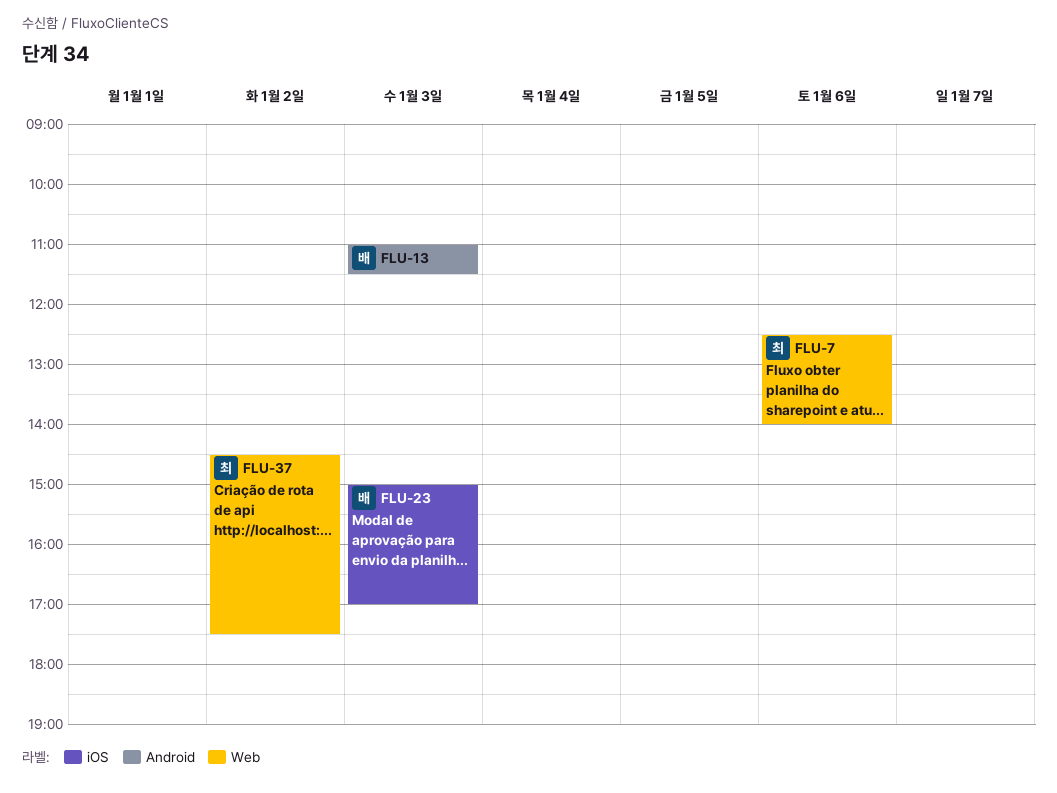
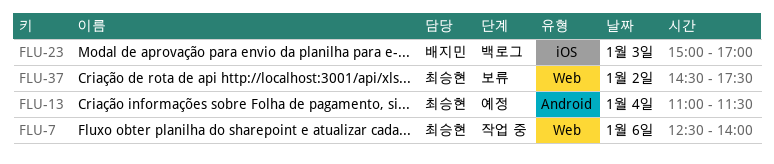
FLU-13, owner: 배지민 -> 최승현
FLU-13, day: Jan 3 -> Jan 4

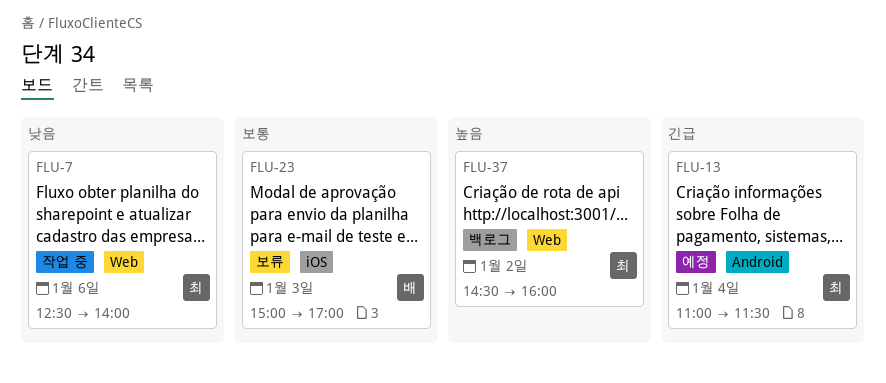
FLU-23, status: 백로그 -> 보류
FLU-37, status: 보류 -> 백로그
FLU-37, ends: 17:30 -> 16:00

